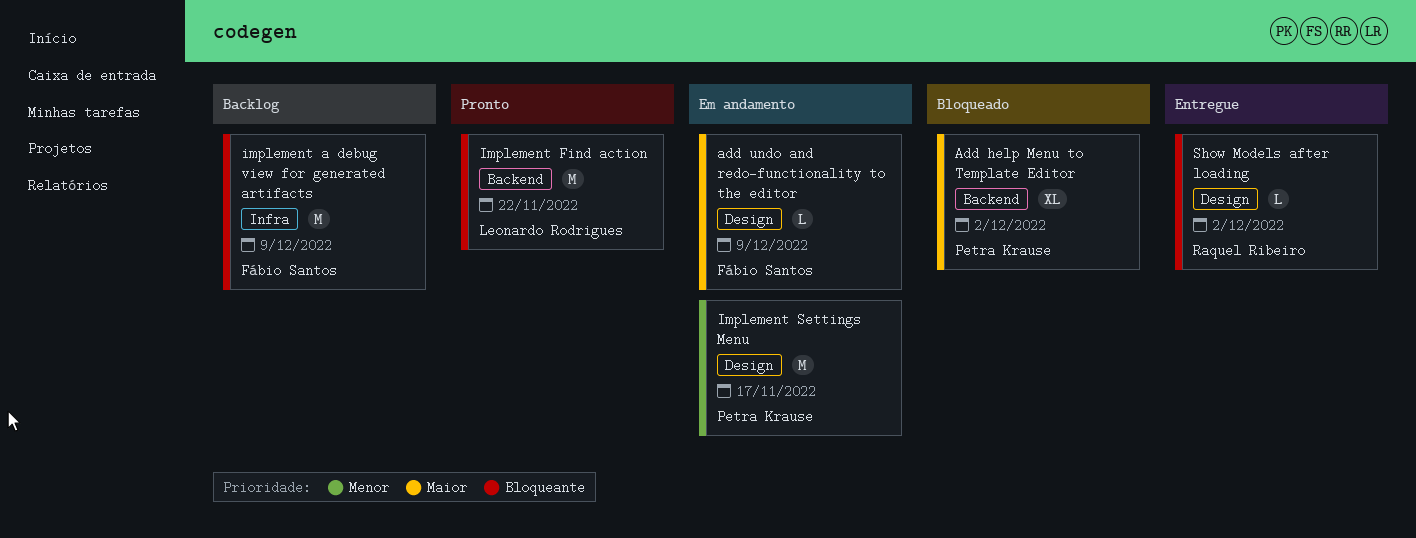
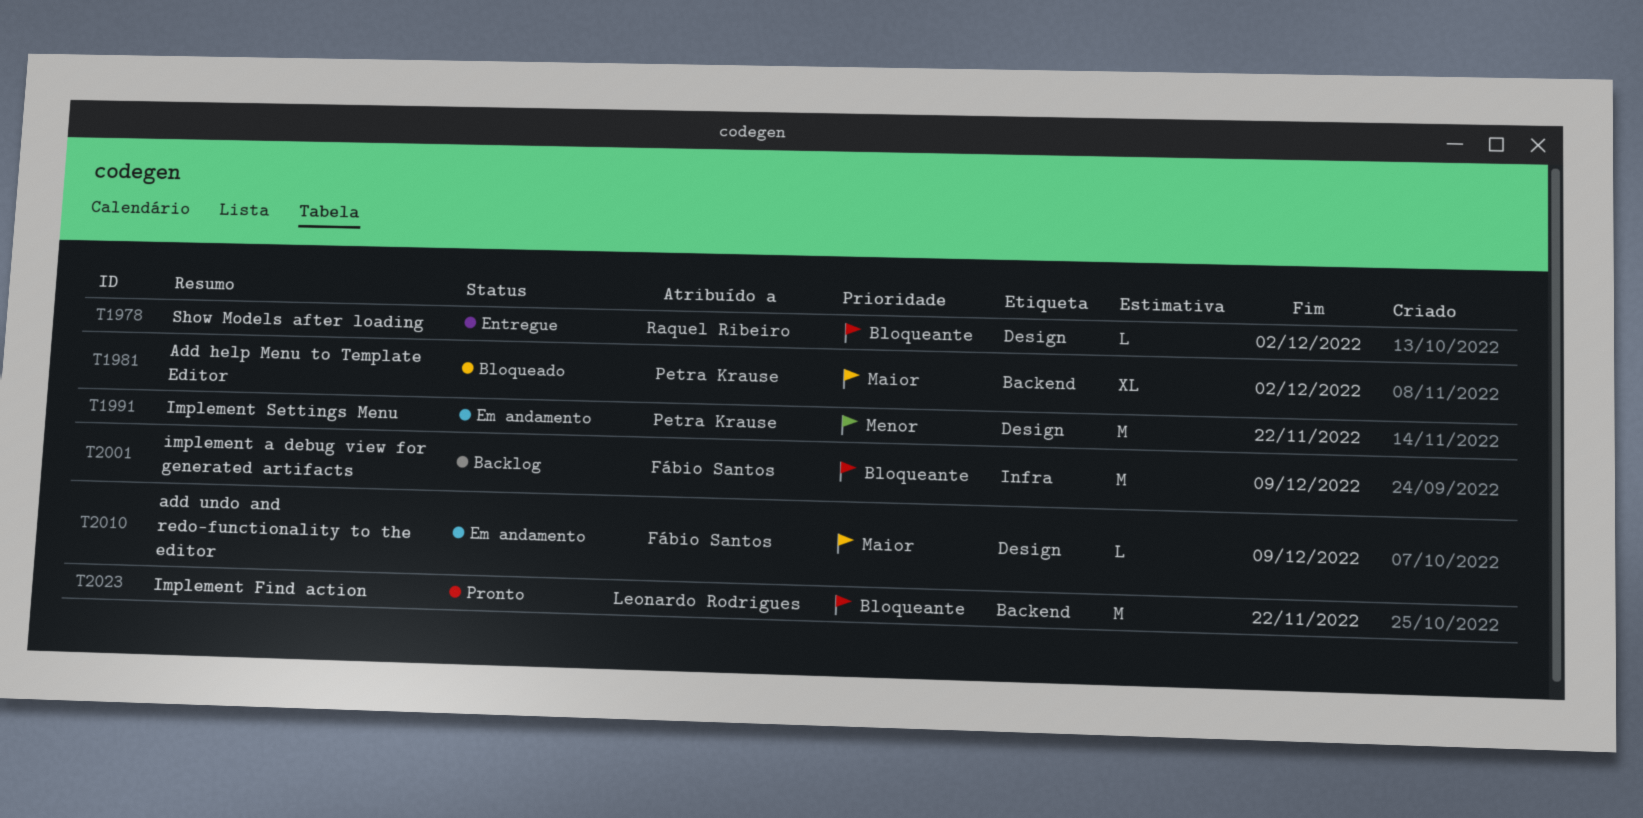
Implement Settings Menu, due: Nov 17 -> Nov 22

